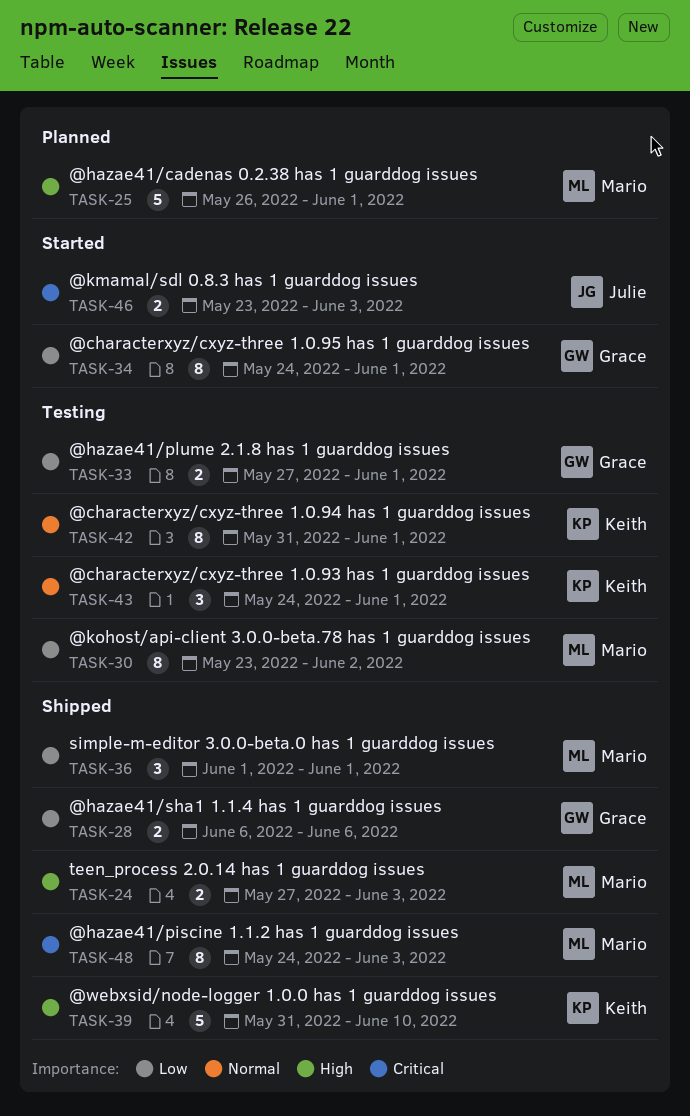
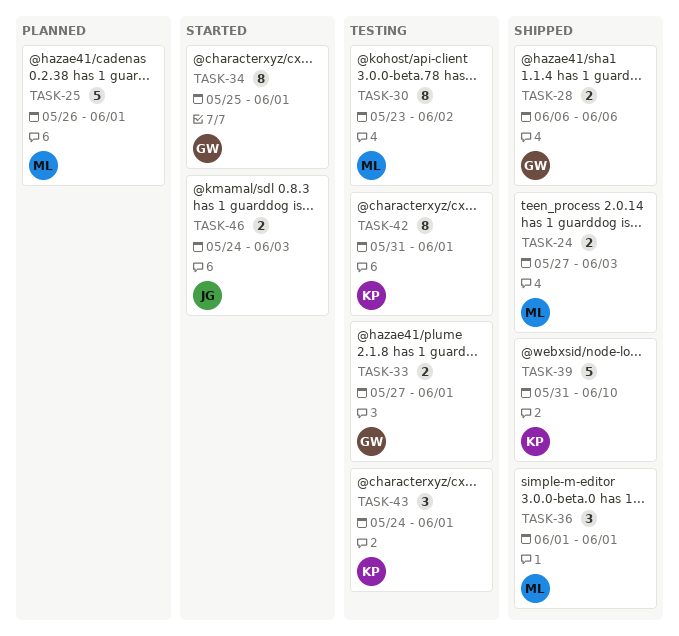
TASK-34, start: May 24 -> May 25
TASK-46, start: May 23 -> May 24
TASK-48: present -> none

